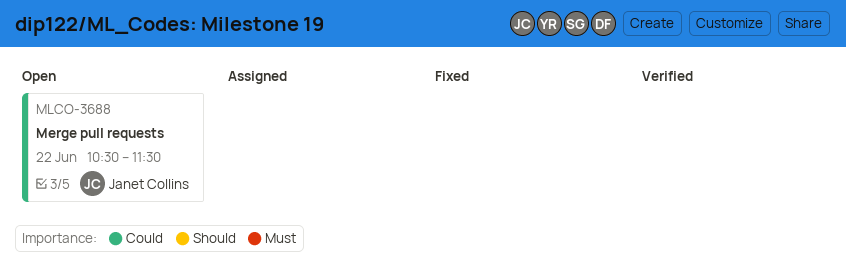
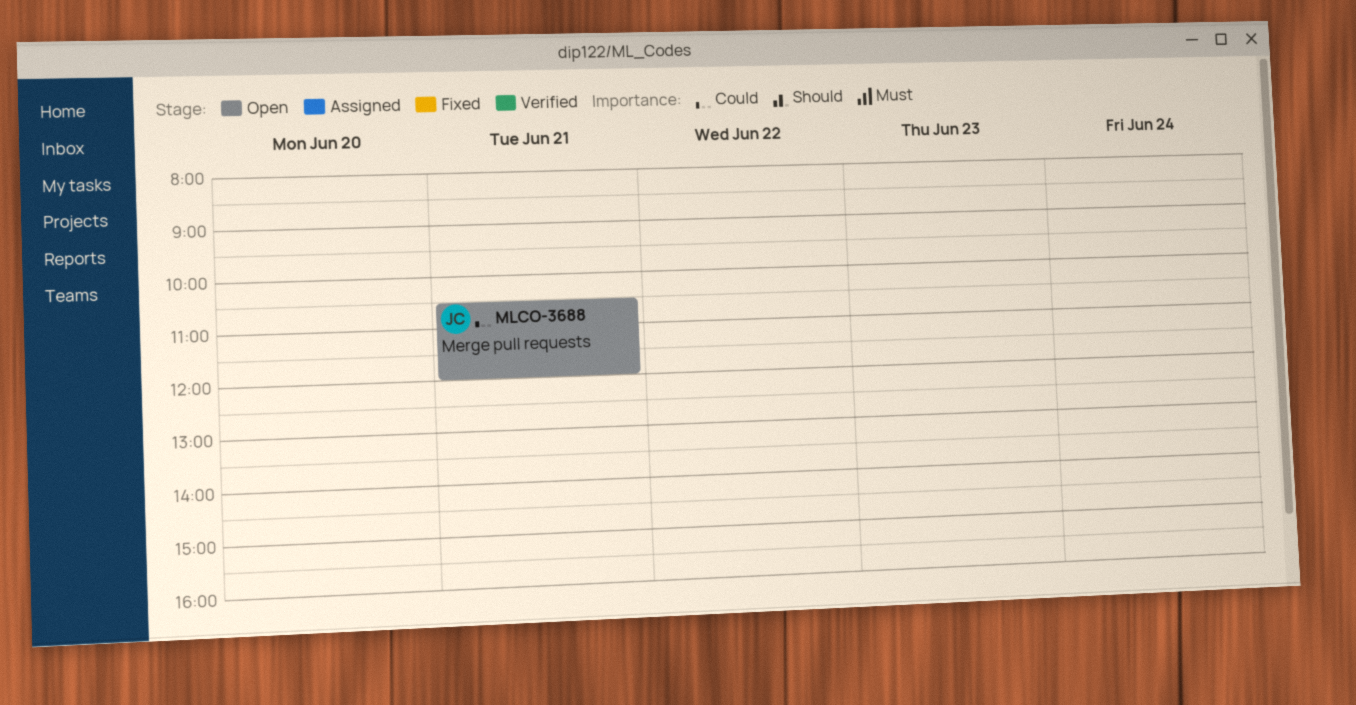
MLCO-3688, day: Jun 22 -> Jun 21
MLCO-3688, ends: 11:30 -> 12:00

